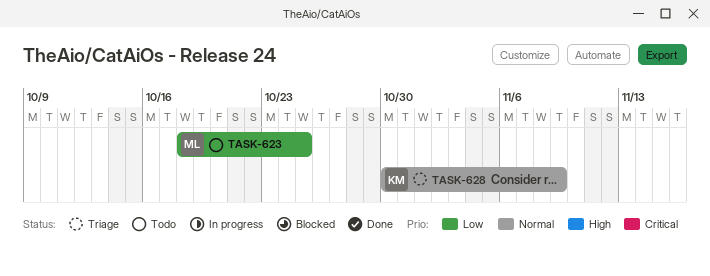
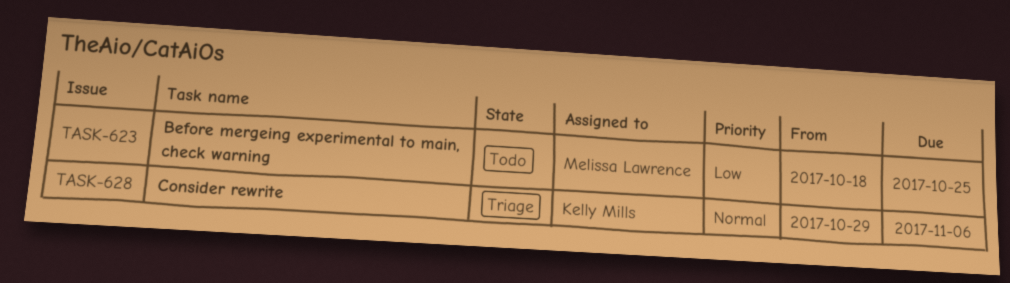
TASK-628, start: Oct 30 -> Oct 29
TASK-628, due: Nov 9 -> Nov 6

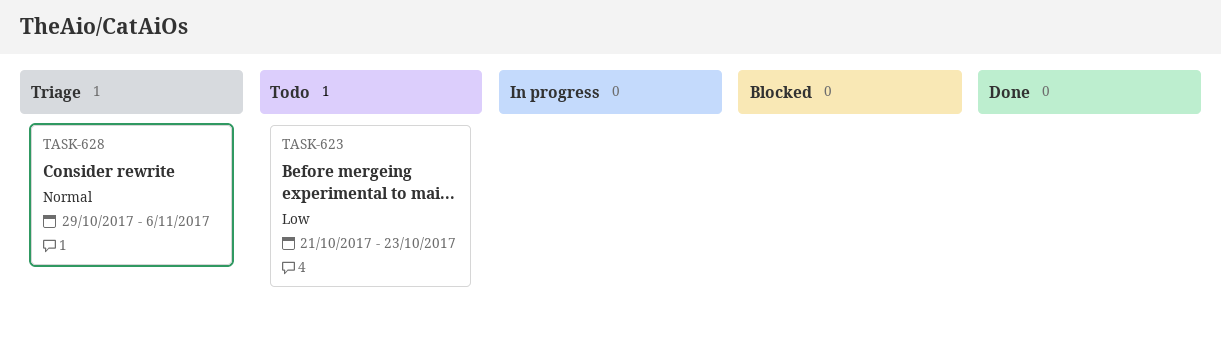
TASK-623, start: Oct 18 -> Oct 21
TASK-623, due: Oct 25 -> Oct 23

